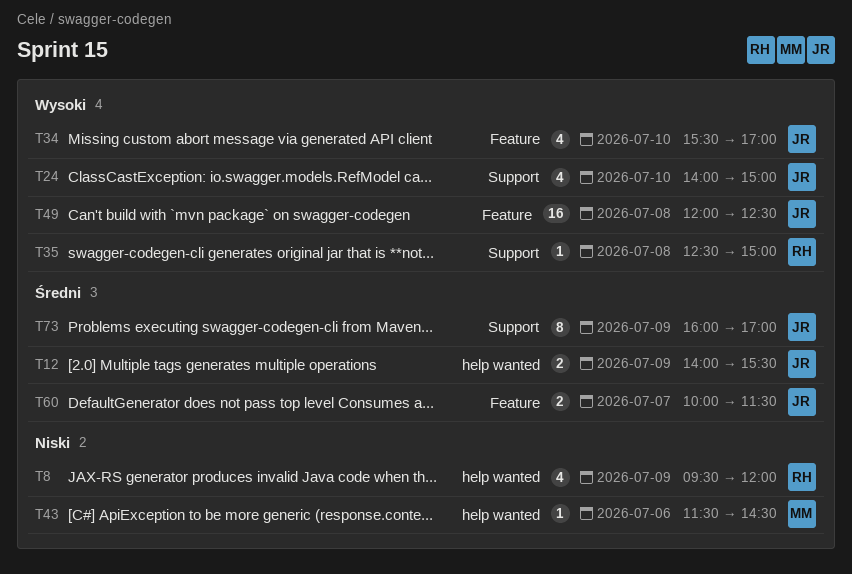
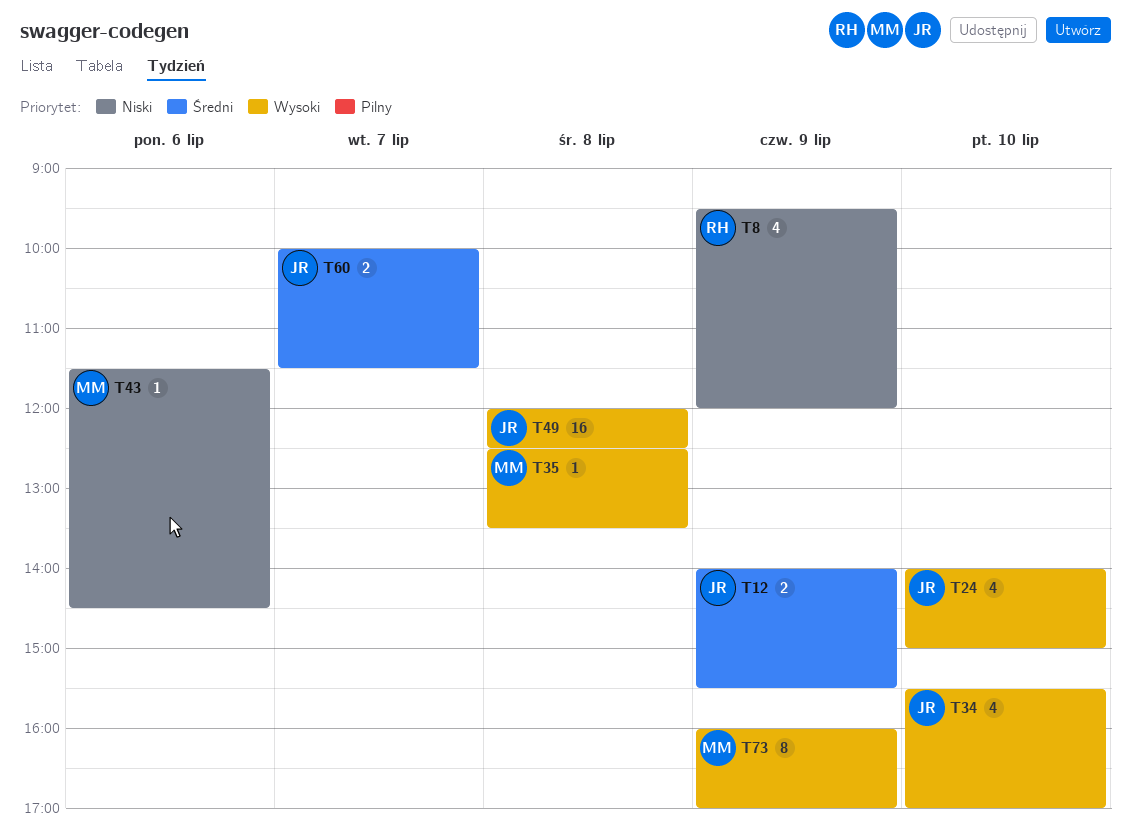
T35, owner: RH -> MM
T35, ends: 15:00 -> 13:30
T73, owner: JR -> MM
T73, priority: Średni -> Wysoki

